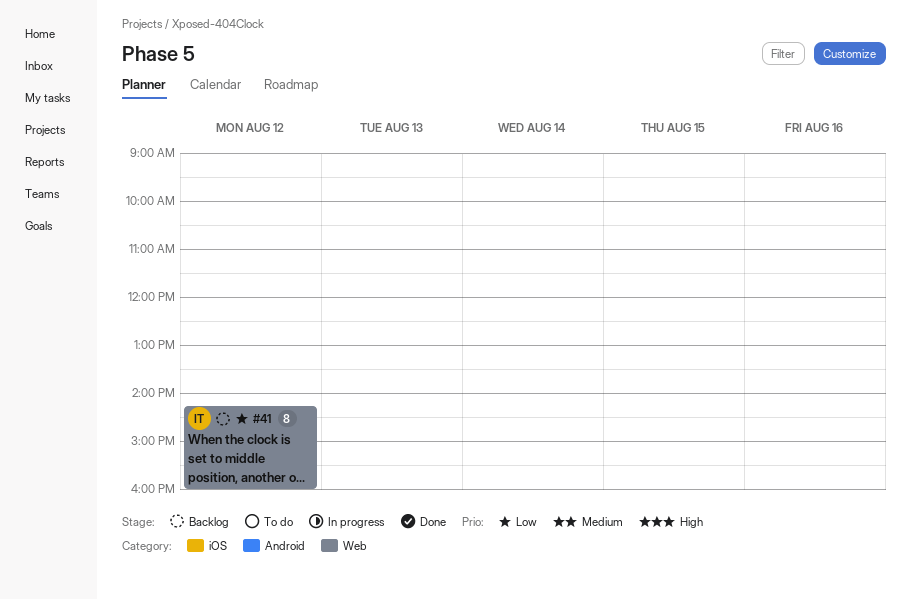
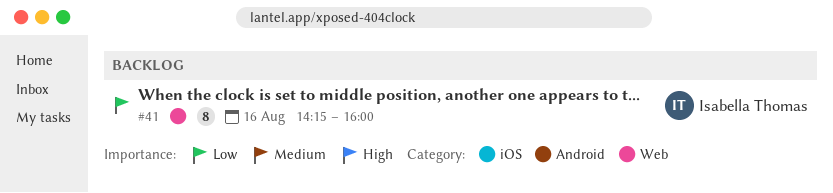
#41, day: Aug 12 -> Aug 16

